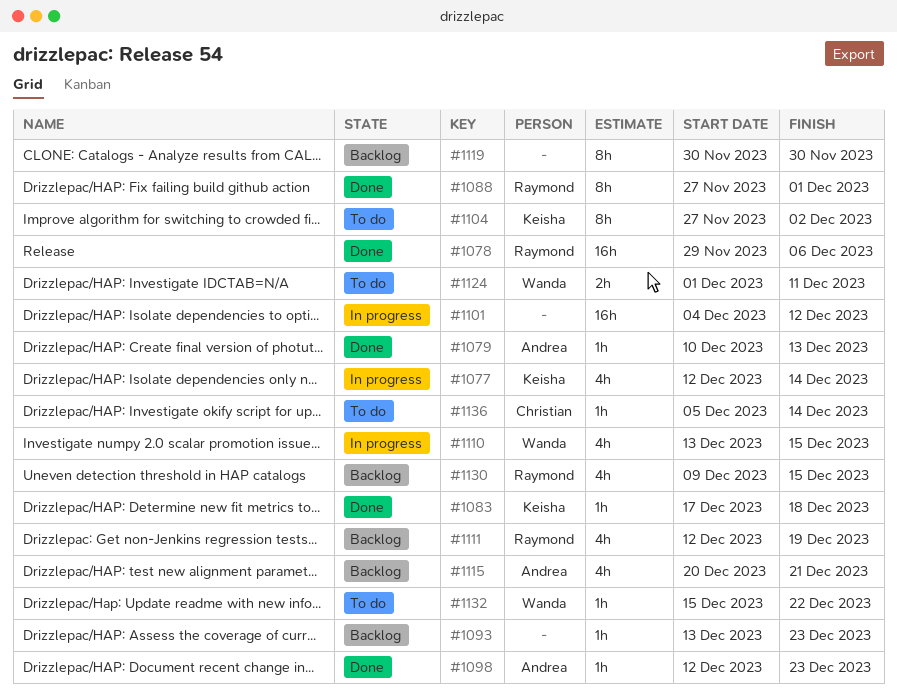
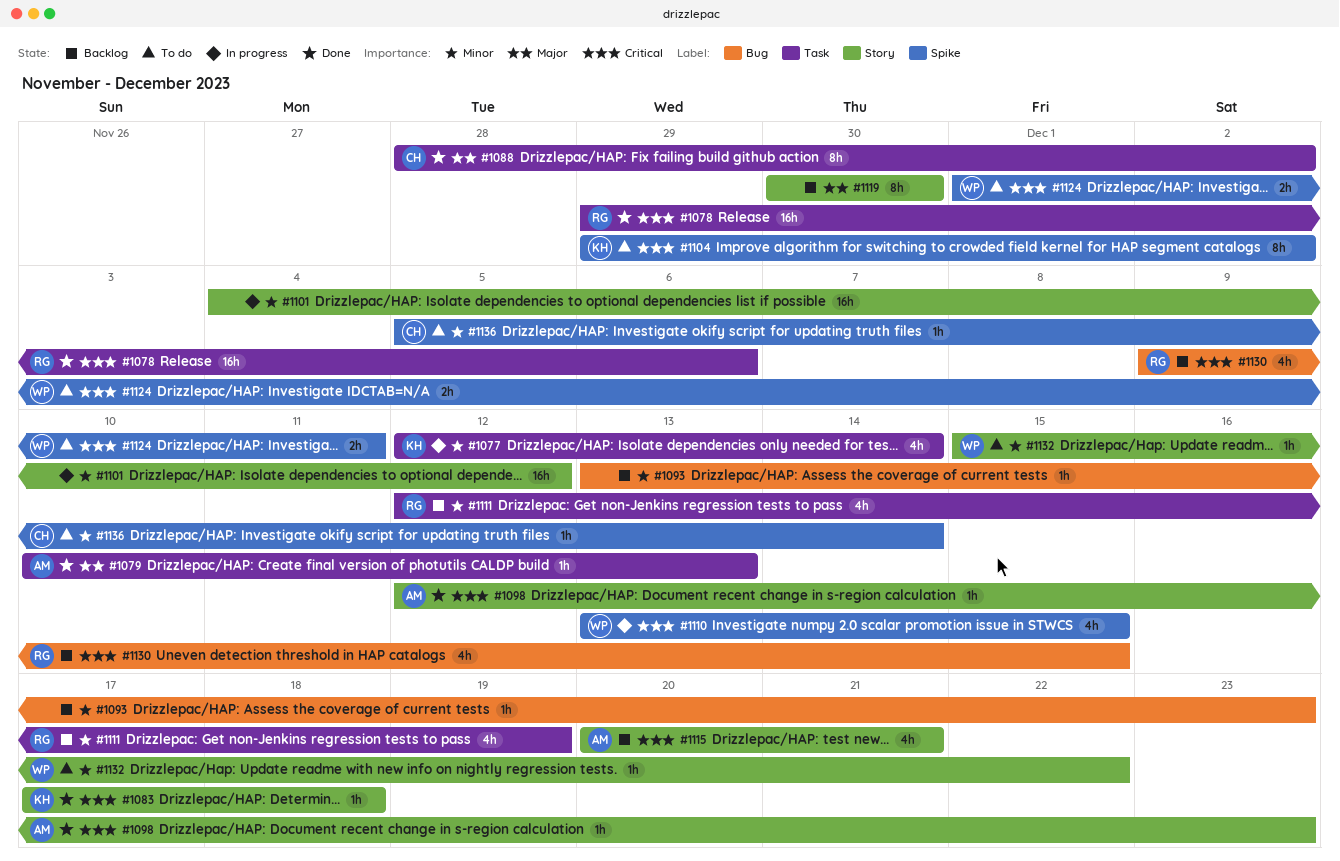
#1088, owner: Raymond -> Christian
#1088, start: Nov 27 -> Nov 28
#1088, due: Dec 1 -> Dec 2
#1104, start: Nov 27 -> Nov 29

